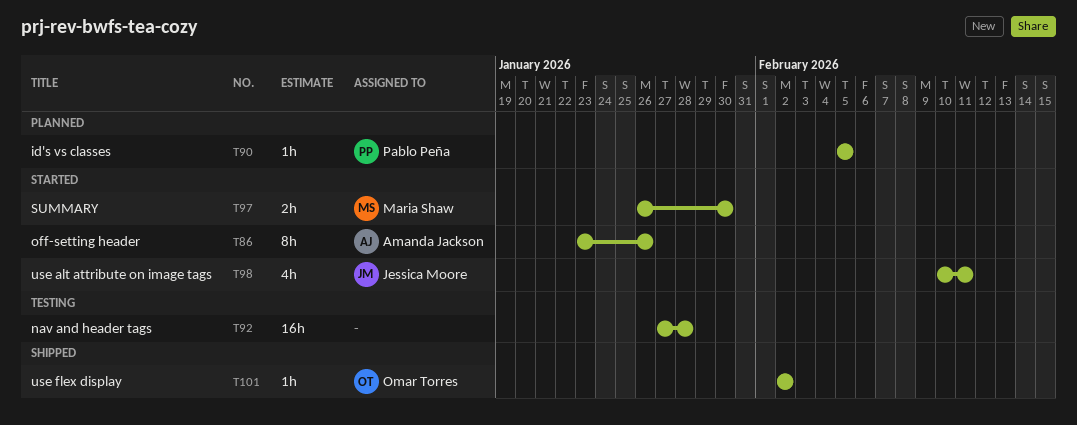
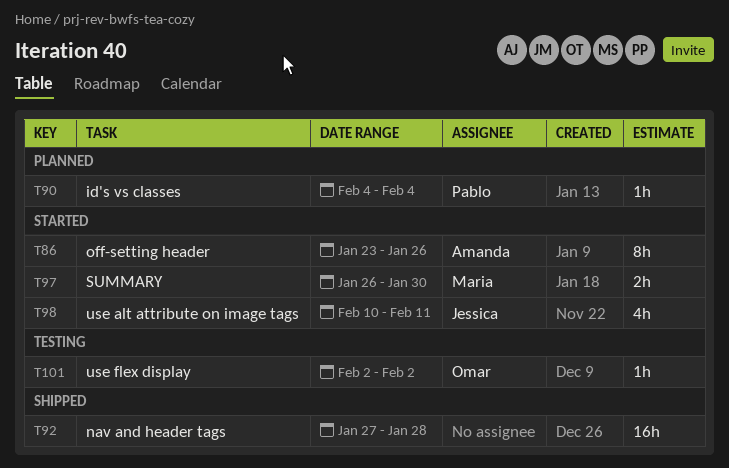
T90, start: Feb 5 -> Feb 4
T90, due: Feb 5 -> Feb 4
T92, status: Testing -> Shipped
T101, status: Shipped -> Testing

